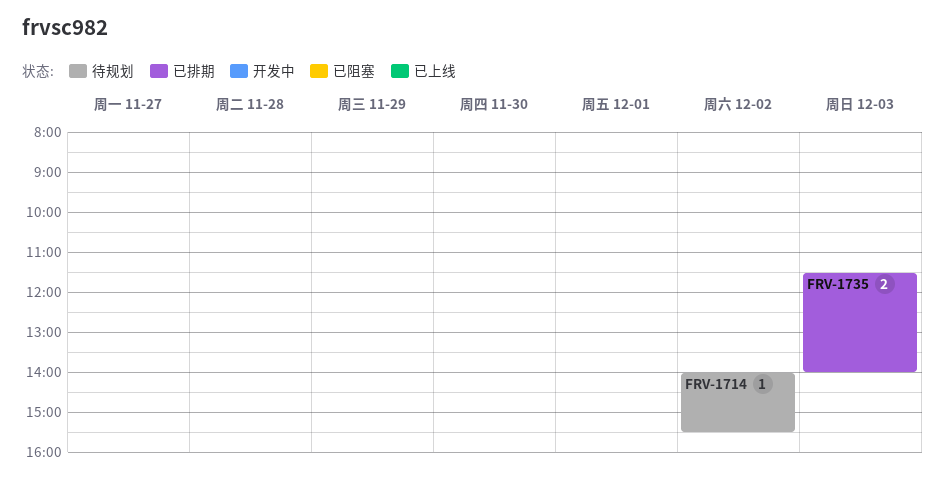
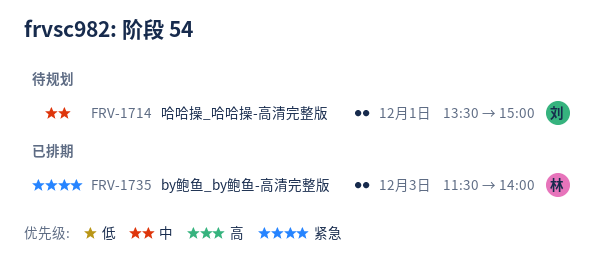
FRV-1714, estimate: 1 -> 2
FRV-1714, day: Dec 2 -> Dec 1
FRV-1714, begins: 14:00 -> 13:30
FRV-1714, ends: 15:30 -> 15:00

